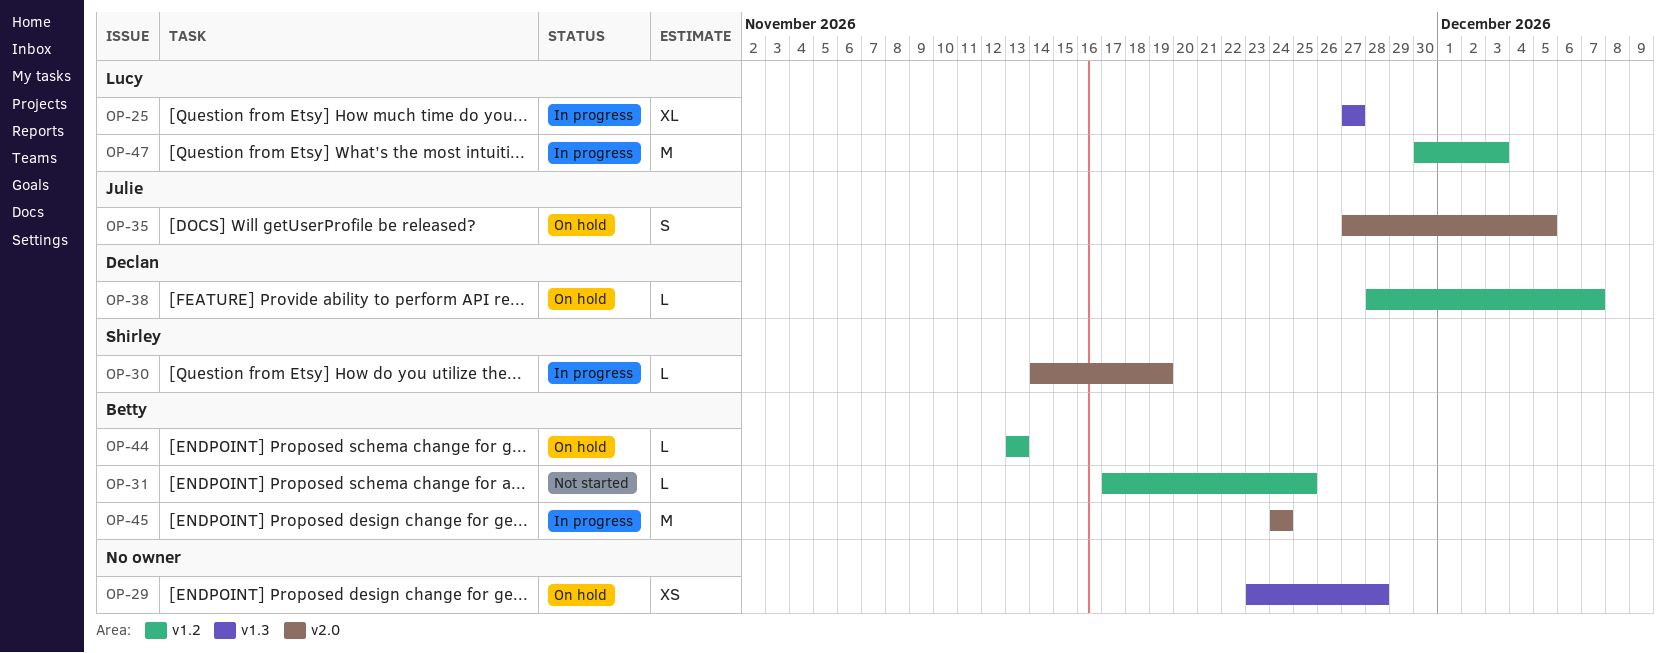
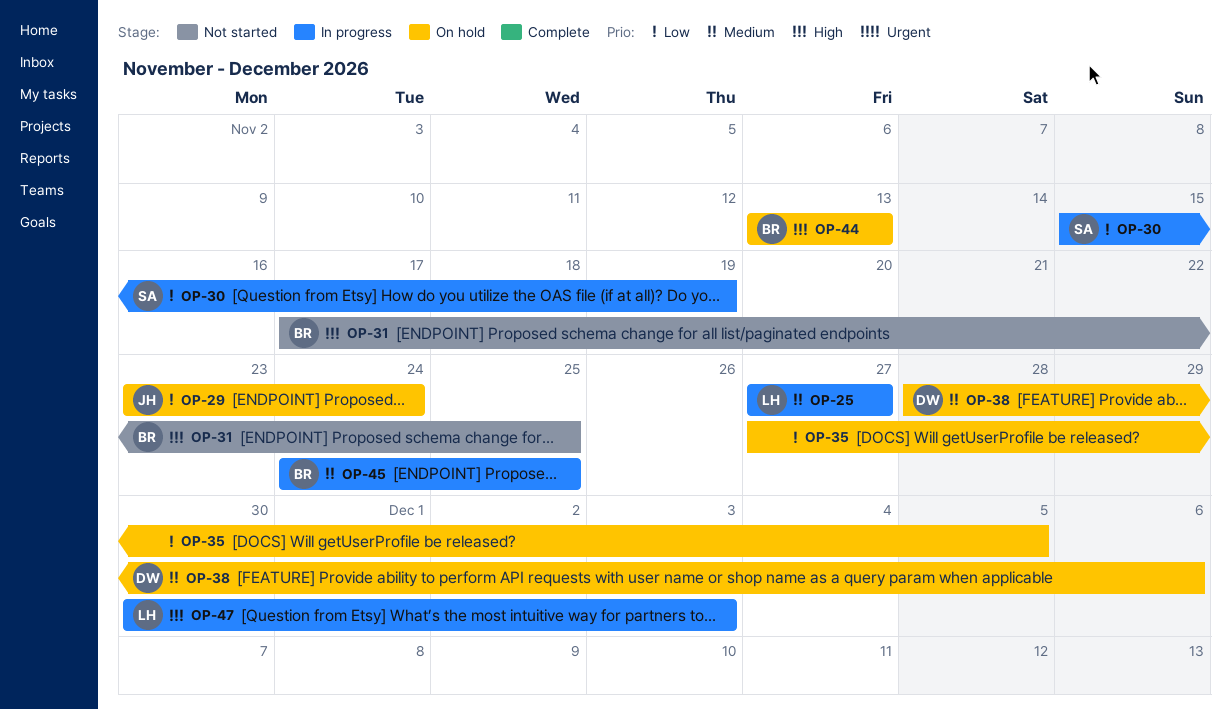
OP-29, owner: none -> Julie
OP-29, due: Nov 28 -> Nov 24
OP-30, start: Nov 14 -> Nov 15
OP-35, owner: Julie -> none
OP-38, due: Dec 7 -> Dec 6
OP-45, due: Nov 24 -> Nov 25

